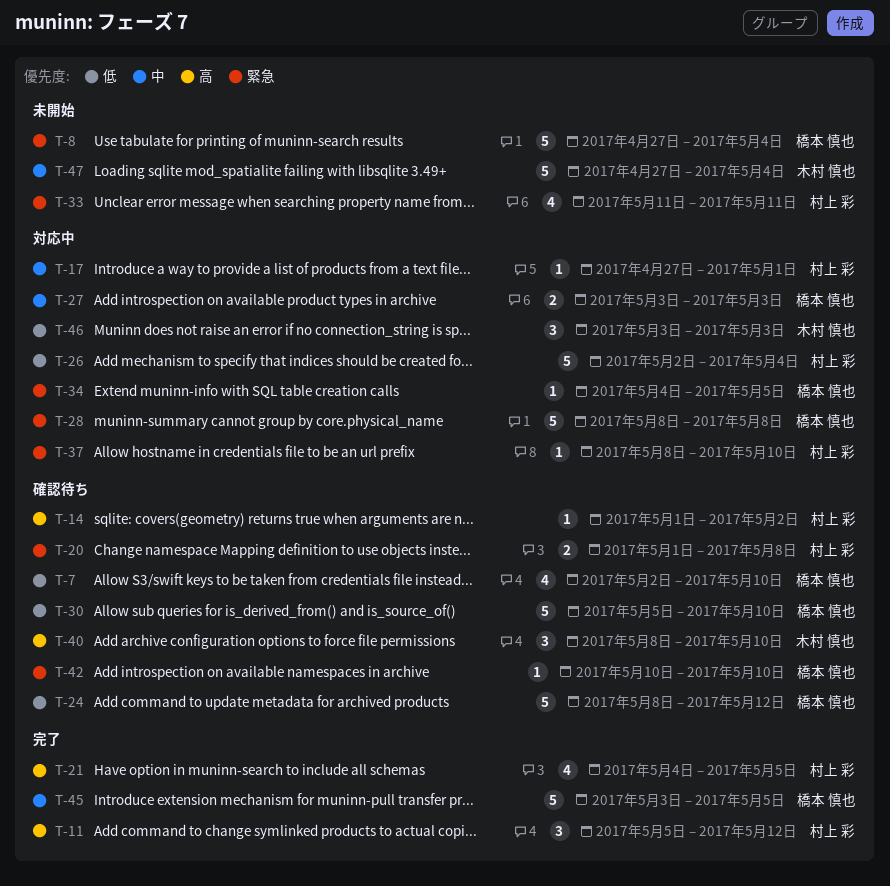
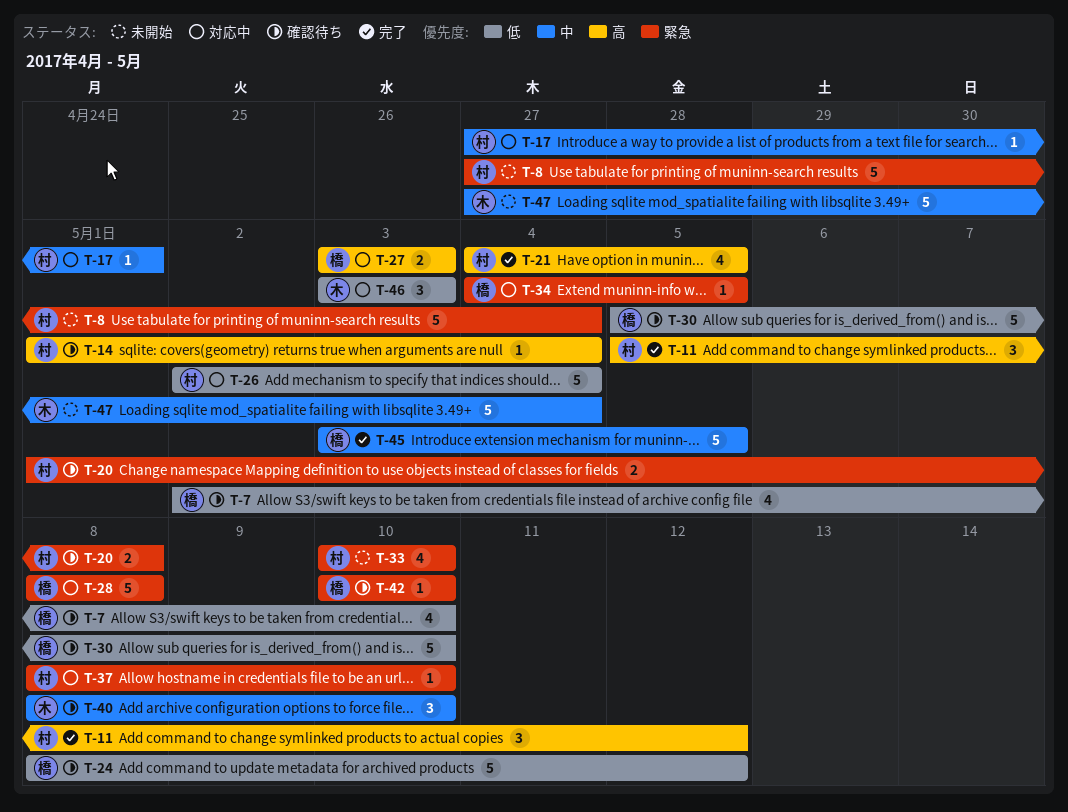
T-8, owner: 橋本 慎也 -> 村上 彩
T-14, due: May 2 -> May 4
T-27, priority: 中 -> 高
T-33, start: May 11 -> May 10
T-33, due: May 11 -> May 10
T-40, priority: 高 -> 中

